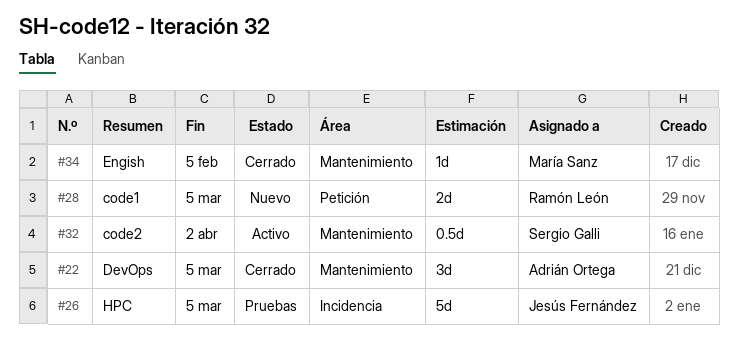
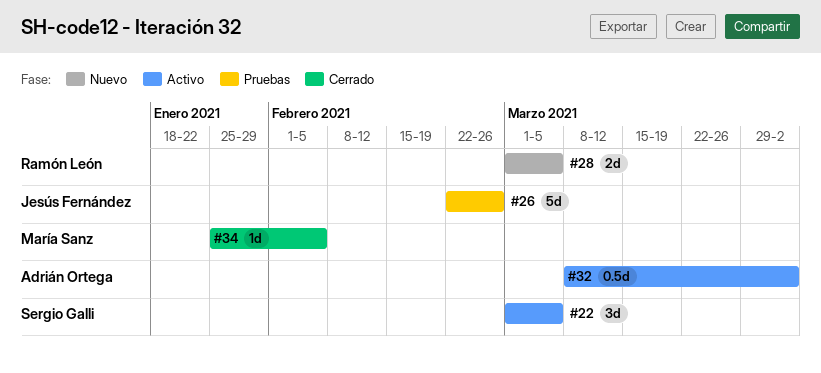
#22, status: Cerrado -> Activo
#22, owner: Adrián Ortega -> Sergio Galli
#26, due: Mar 5 -> Feb 26
#32, owner: Sergio Galli -> Adrián Ortega

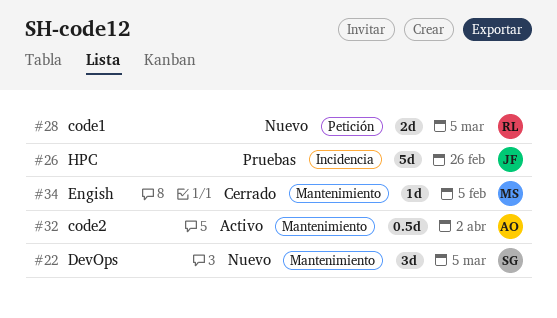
#22, status: Activo -> Nuevo

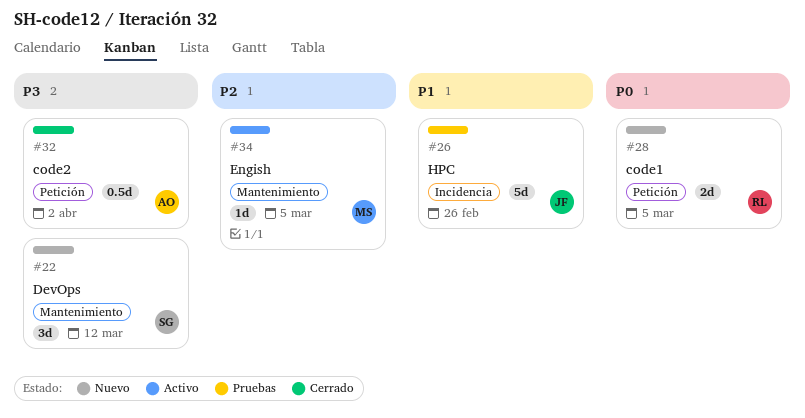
#22, due: Mar 5 -> Mar 12
#32, status: Activo -> Cerrado
#32, label: Mantenimiento -> Petición
#34, status: Cerrado -> Activo
#34, due: Feb 5 -> Mar 5

